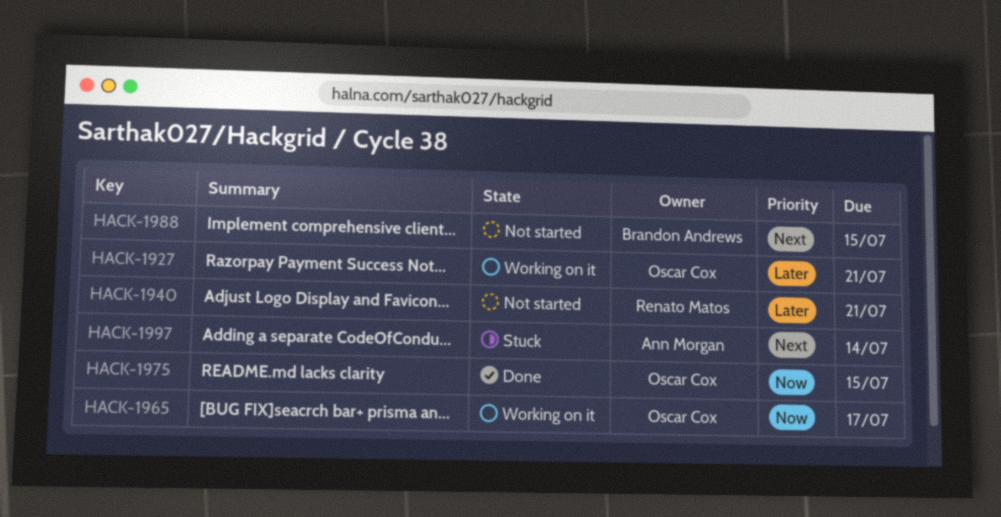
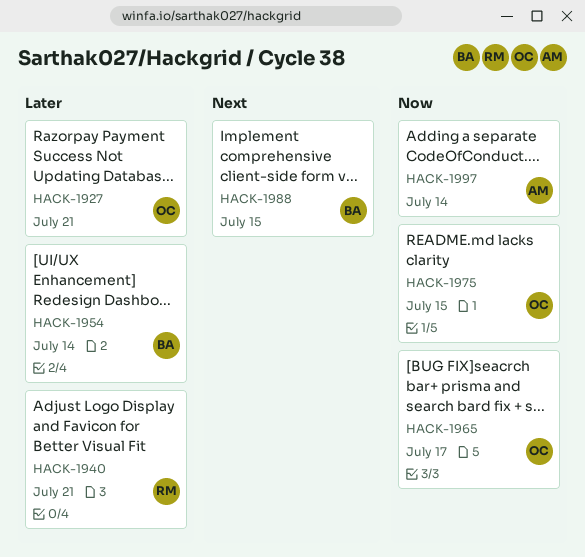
HACK-1954: none -> present
HACK-1997, priority: Next -> Now

